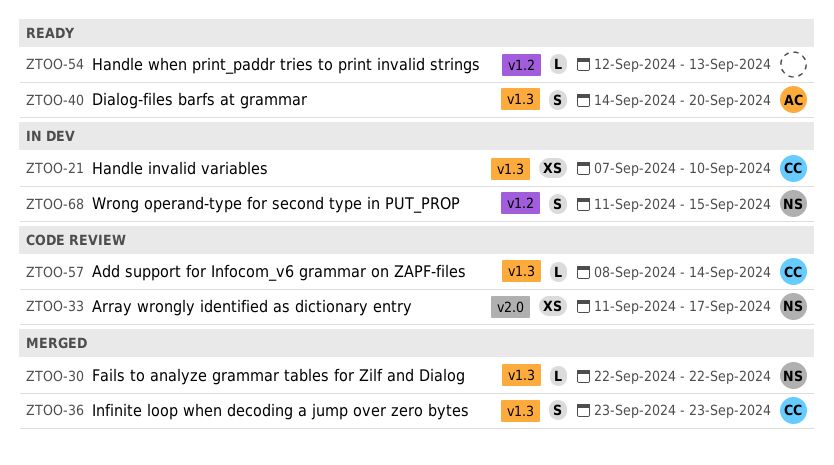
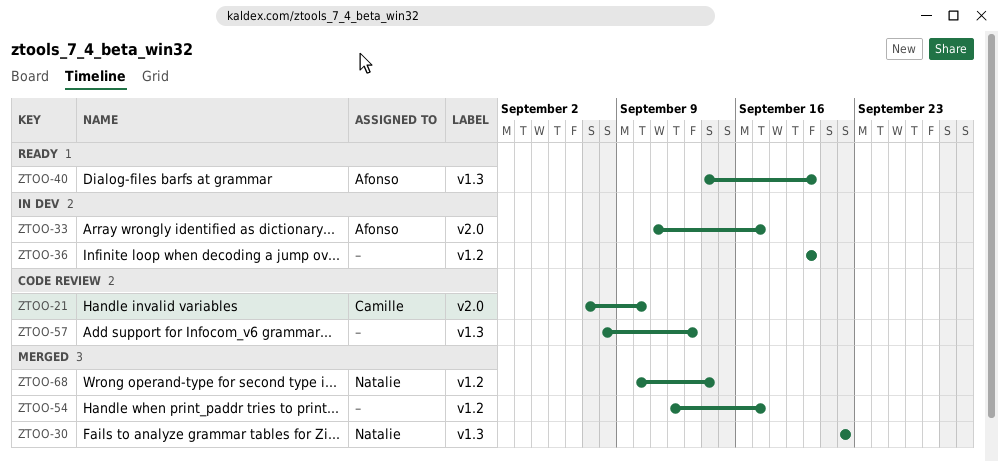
ZTOO-21, status: In dev -> Code review
ZTOO-21, label: v1.3 -> v2.0
ZTOO-33, status: Code review -> In dev
ZTOO-33, owner: Natalie -> Afonso
ZTOO-36, status: Merged -> In dev
ZTOO-36, owner: Camille -> none
ZTOO-36, label: v1.3 -> v1.2
ZTOO-36, start: Sep 23 -> Sep 20
ZTOO-36, due: Sep 23 -> Sep 20
ZTOO-54, status: Ready -> Merged
ZTOO-54, due: Sep 13 -> Sep 17
ZTOO-57, owner: Camille -> none
ZTOO-57, due: Sep 14 -> Sep 13
ZTOO-68, status: In dev -> Merged
ZTOO-68, start: Sep 11 -> Sep 10
ZTOO-68, due: Sep 15 -> Sep 14

